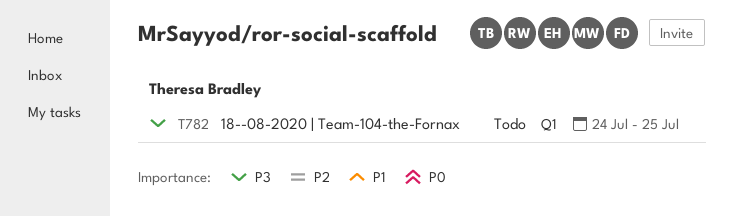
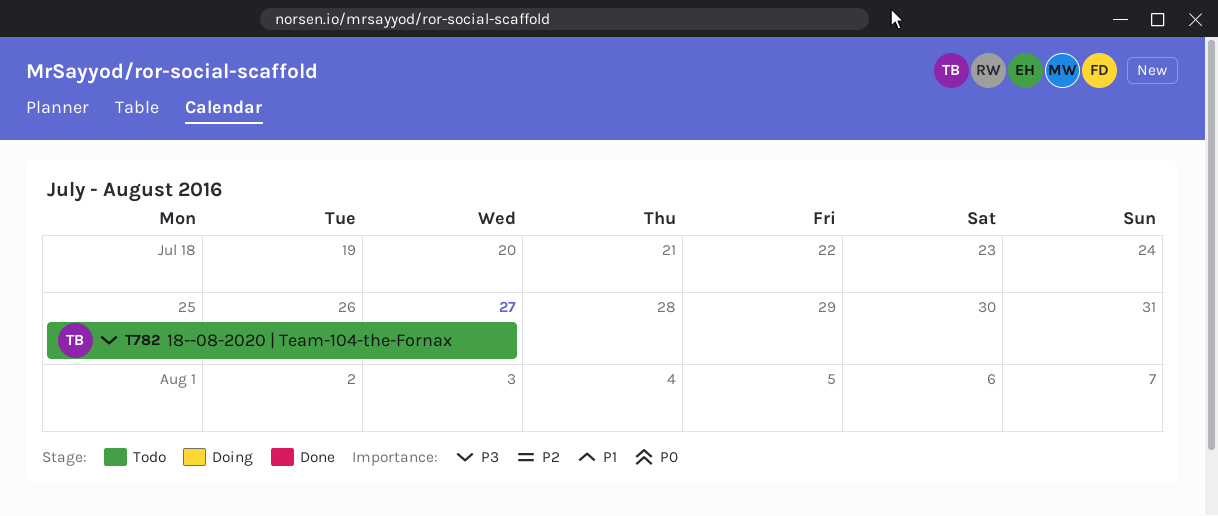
T782, start: Jul 24 -> Jul 25
T782, due: Jul 25 -> Jul 27

